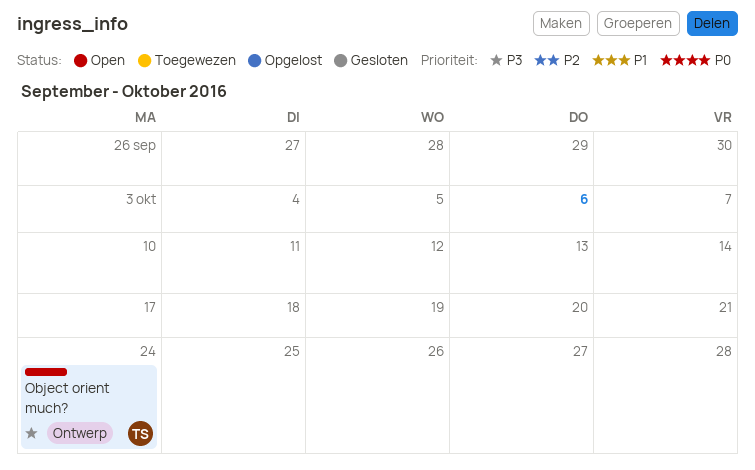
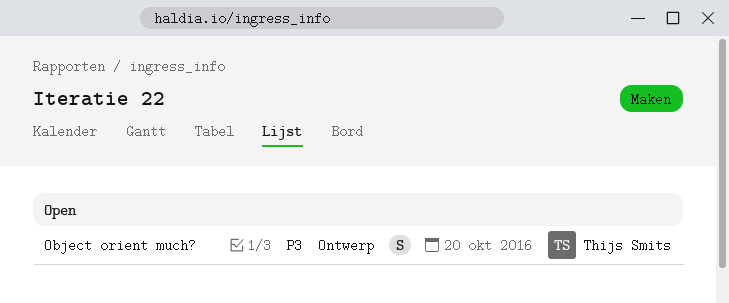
Object orient much?, due: Oct 24 -> Oct 20

